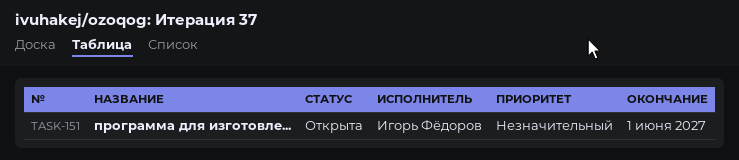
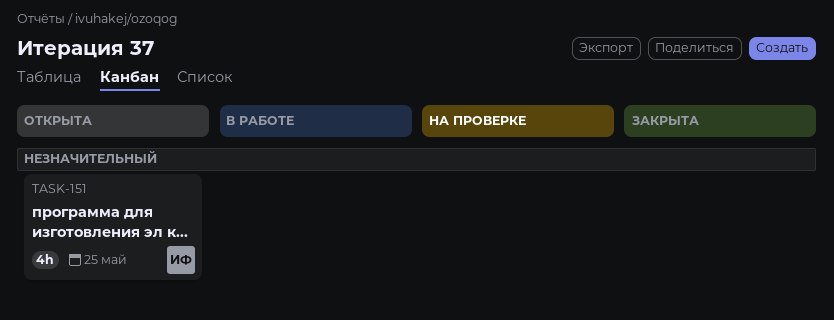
TASK-151, due: Jun 1 -> May 25

